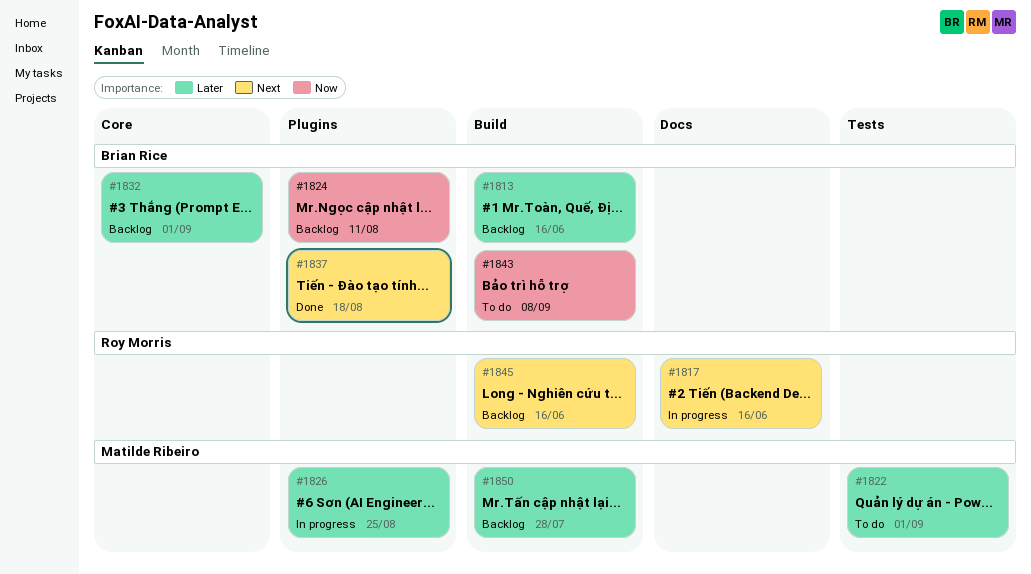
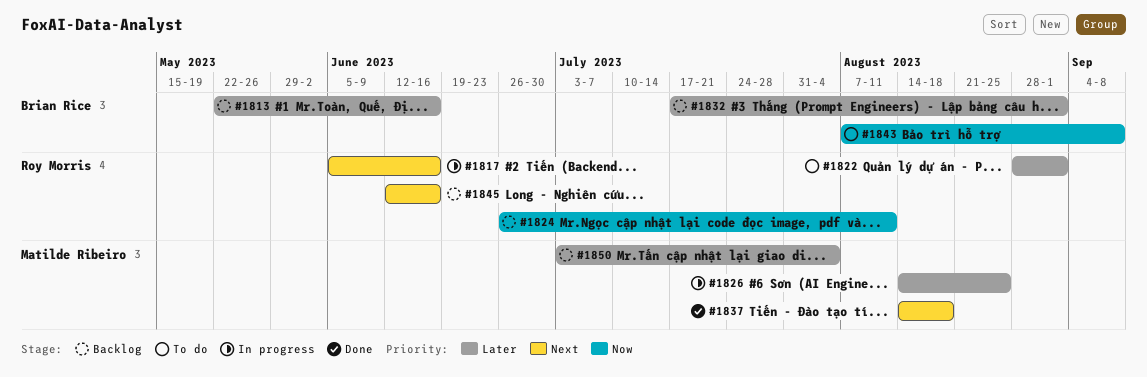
#1822, owner: Matilde Ribeiro -> Roy Morris
#1824, owner: Brian Rice -> Roy Morris
#1837, owner: Brian Rice -> Matilde Ribeiro
#1850, due: Jul 28 -> Aug 4

